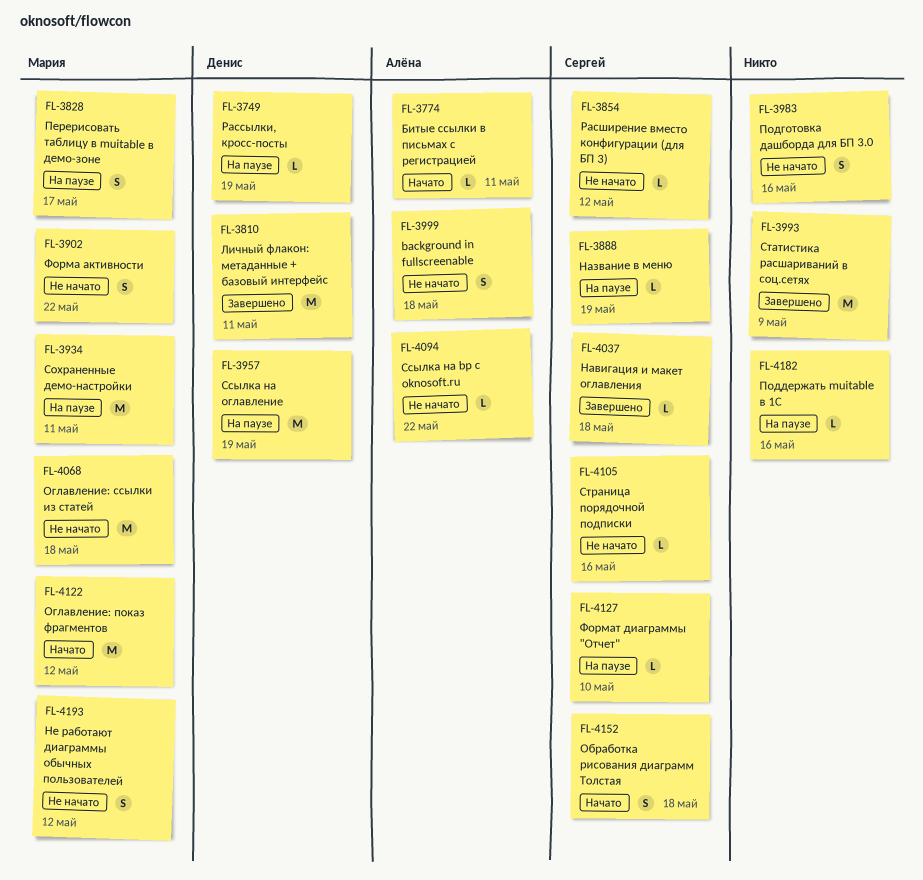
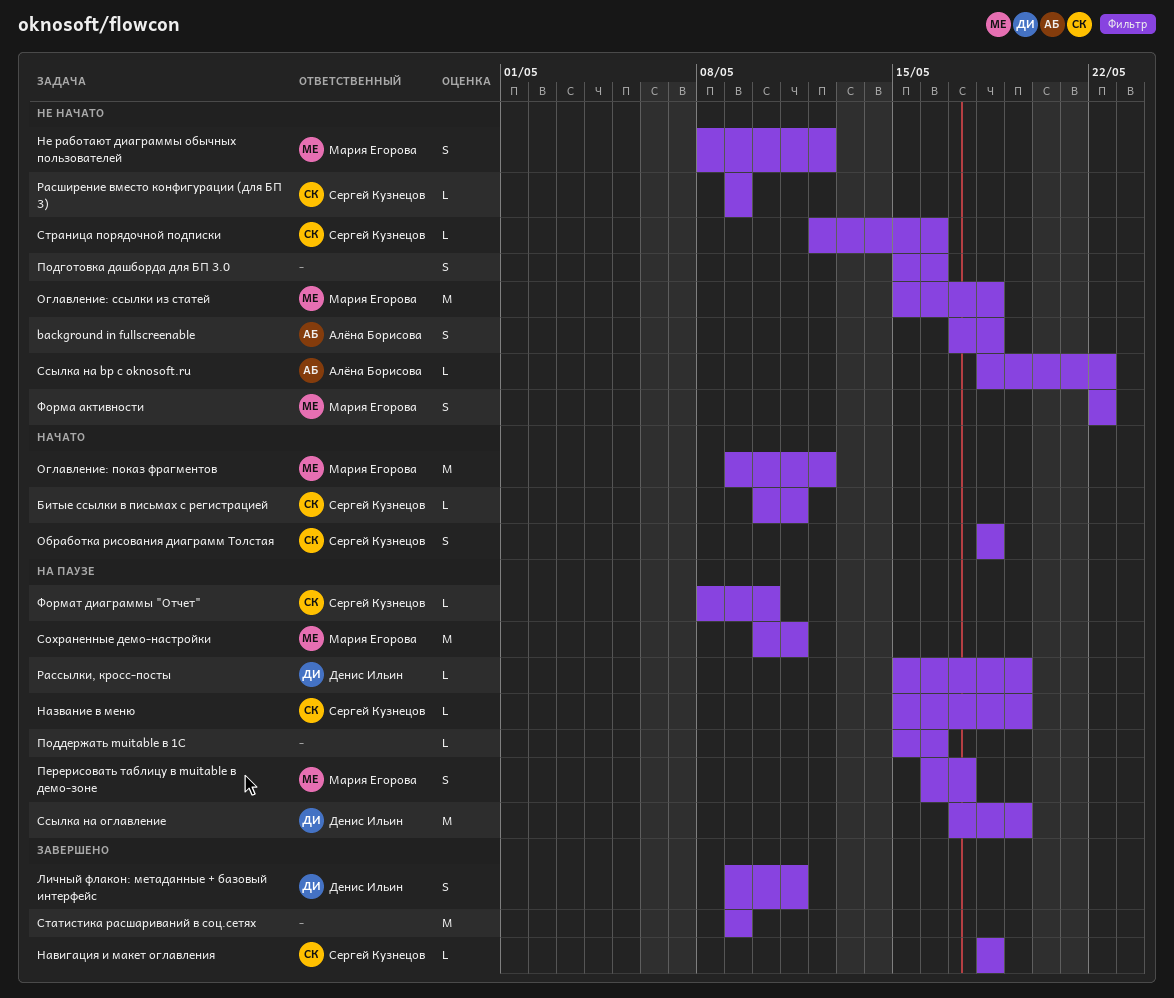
Битые ссылки в письмах с регистрацией, owner: Алёна Борисова -> Сергей Кузнецов
Личный флакон: метаданные + базовый интерфейс, estimate: M -> S
Расширение вместо конфигурации (для БП 3), due: May 12 -> May 9

